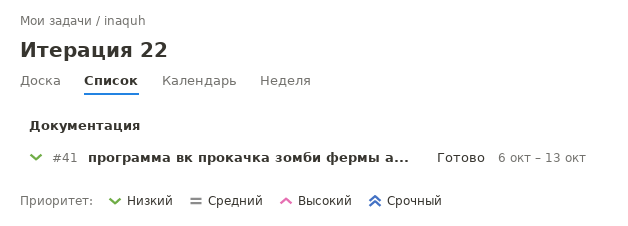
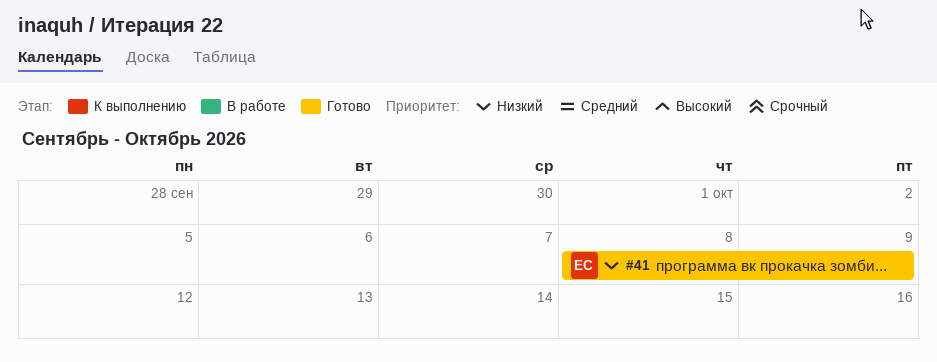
#41, start: Oct 6 -> Oct 8
#41, due: Oct 13 -> Oct 9

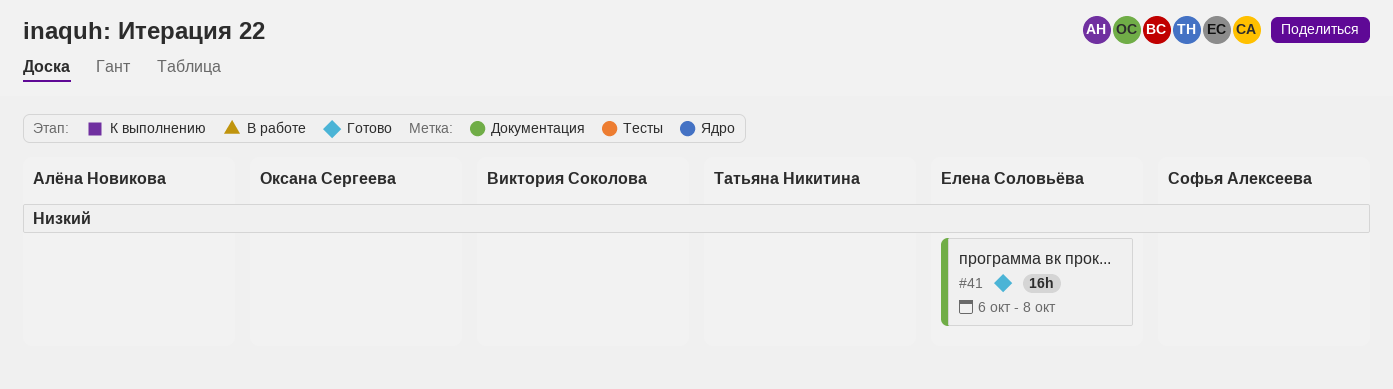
#41, start: Oct 8 -> Oct 6
#41, due: Oct 9 -> Oct 8

